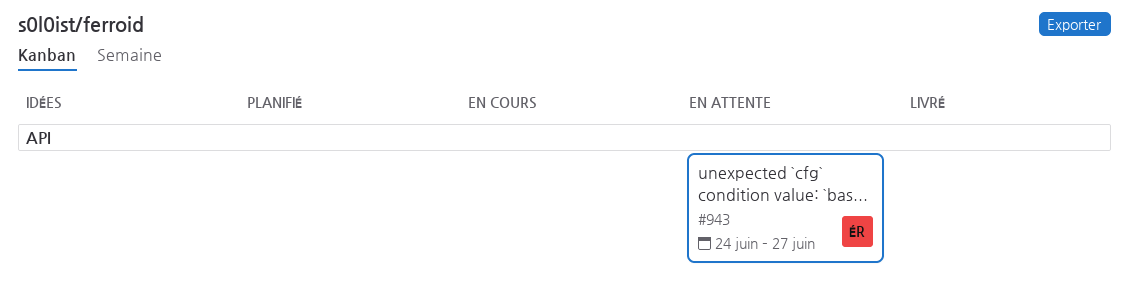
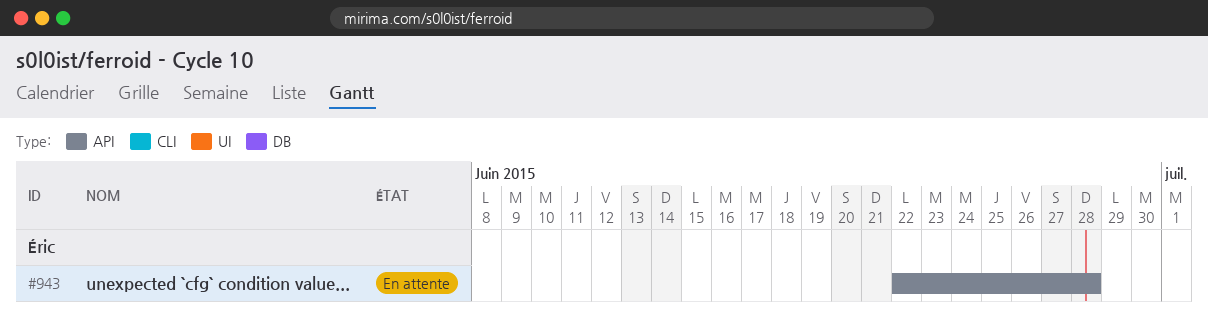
#943, start: Jun 24 -> Jun 22
#943, due: Jun 27 -> Jun 28

